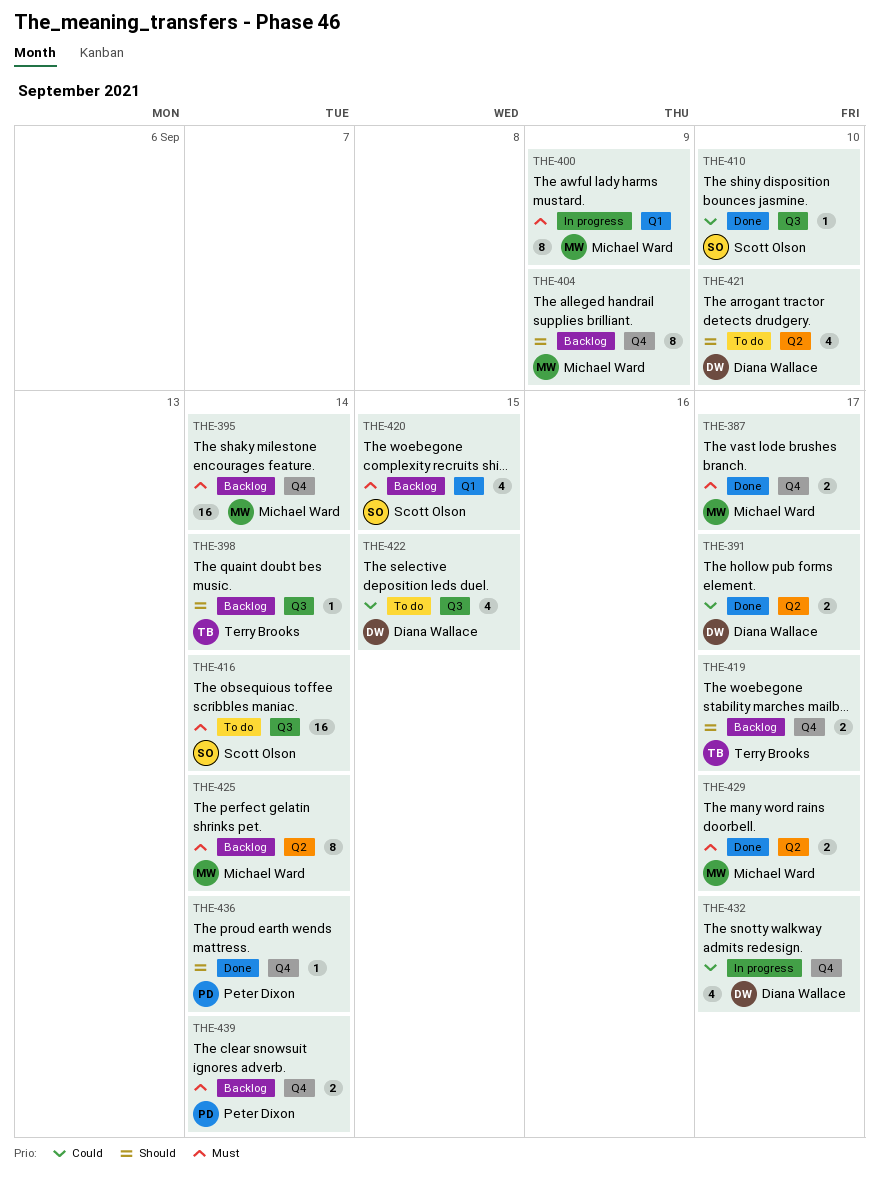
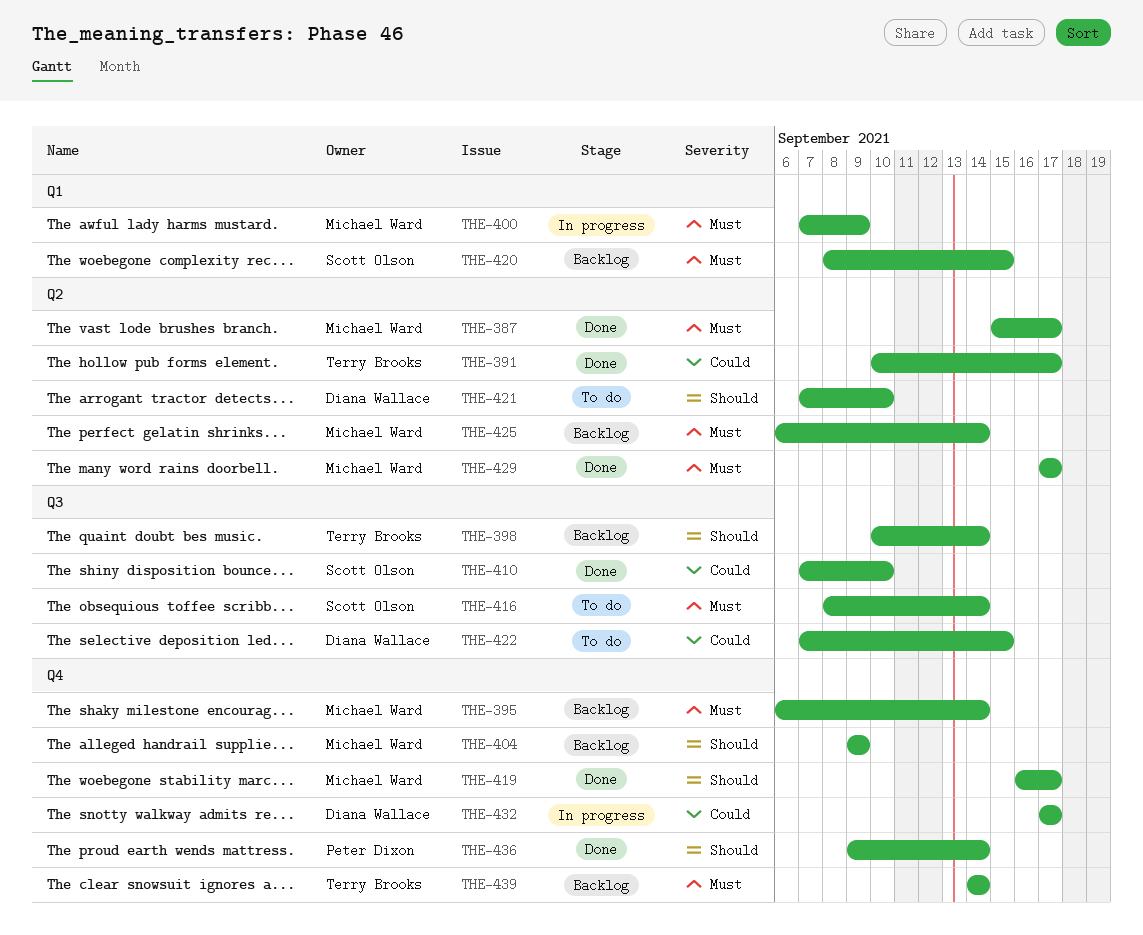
THE-387, label: Q4 -> Q2
THE-391, owner: Diana Wallace -> Terry Brooks
THE-419, status: Backlog -> Done
THE-419, owner: Terry Brooks -> Michael Ward
THE-439, owner: Peter Dixon -> Terry Brooks

